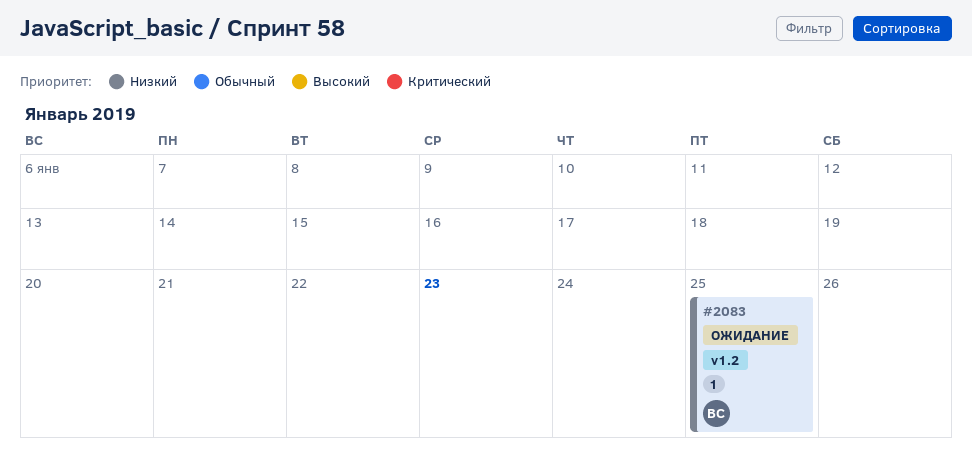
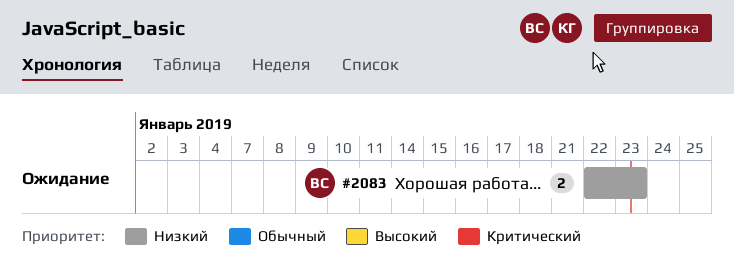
#2083, estimate: 1 -> 2
#2083, due: Jan 25 -> Jan 23

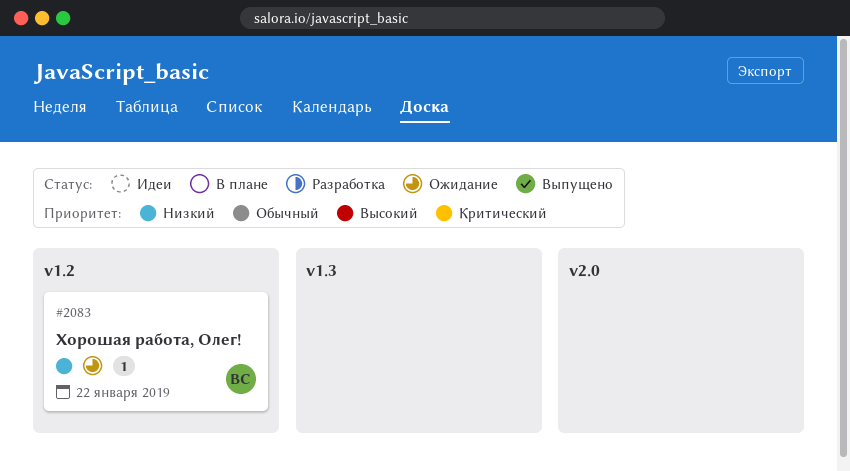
#2083, estimate: 2 -> 1
#2083, due: Jan 23 -> Jan 22

